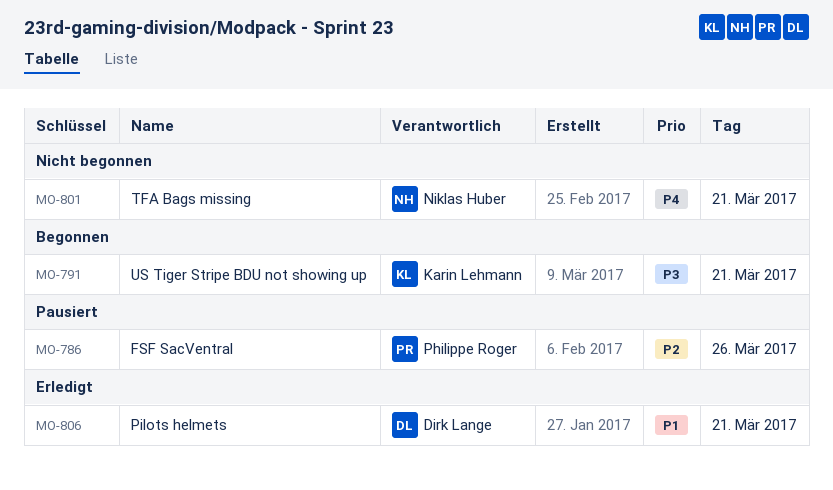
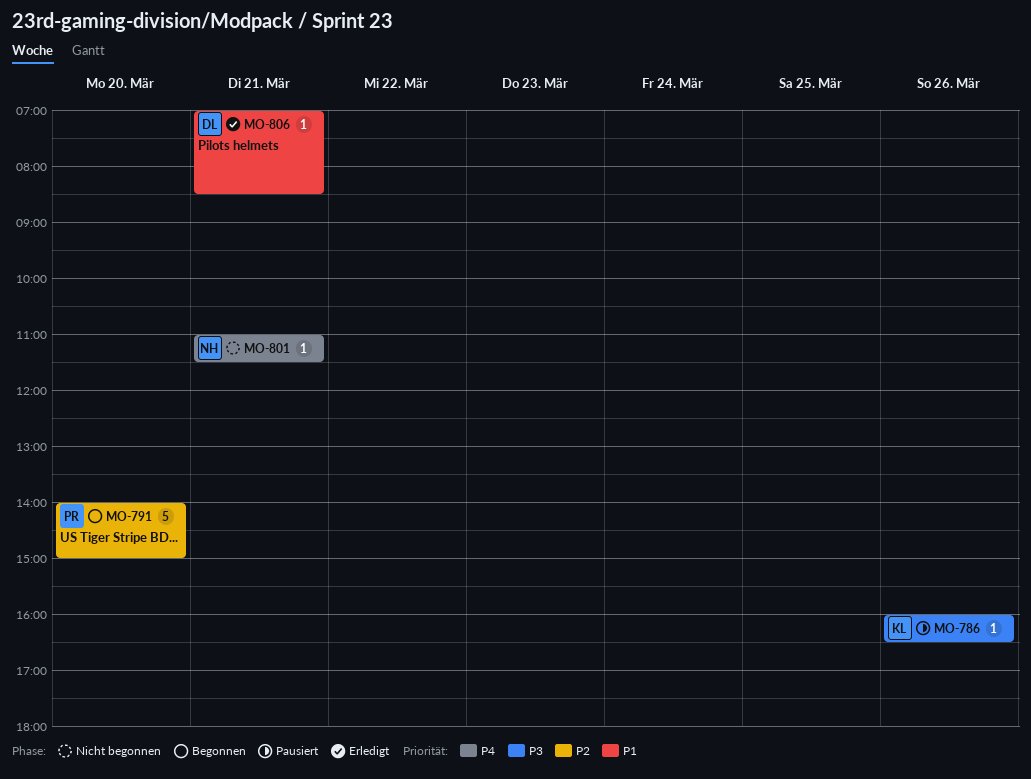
MO-786, owner: Philippe Roger -> Karin Lehmann
MO-786, priority: P2 -> P3
MO-791, owner: Karin Lehmann -> Philippe Roger
MO-791, priority: P3 -> P2
MO-791, day: Mar 21 -> Mar 20

